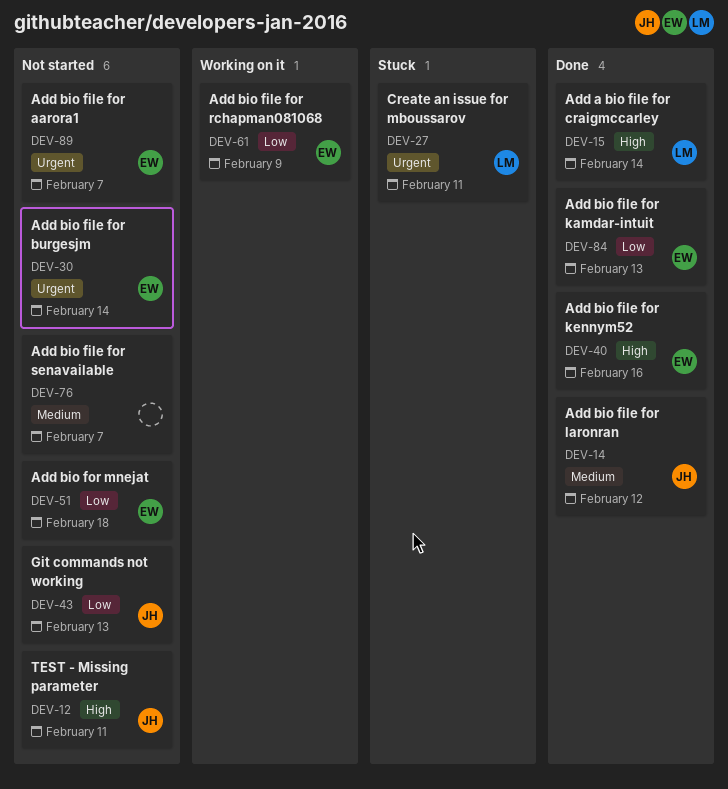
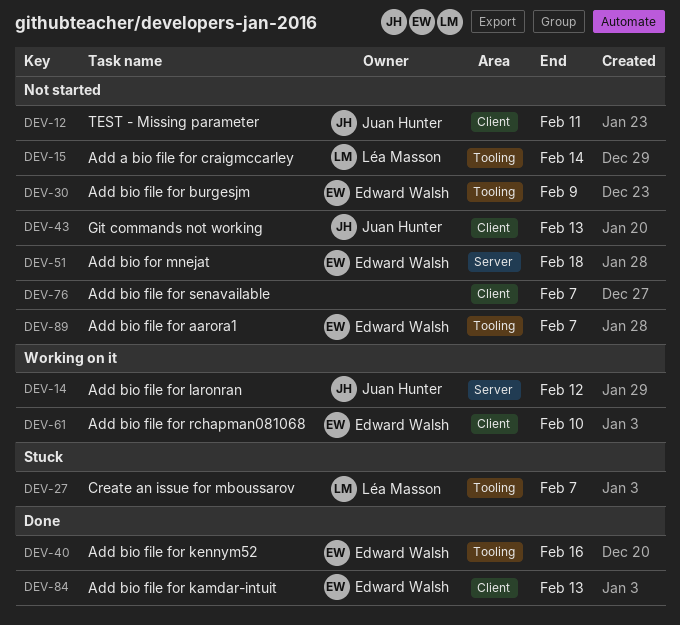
DEV-14, status: Done -> Working on it
DEV-15, status: Done -> Not started
DEV-27, due: Feb 11 -> Feb 7
DEV-30, due: Feb 14 -> Feb 9
DEV-61, due: Feb 9 -> Feb 10

